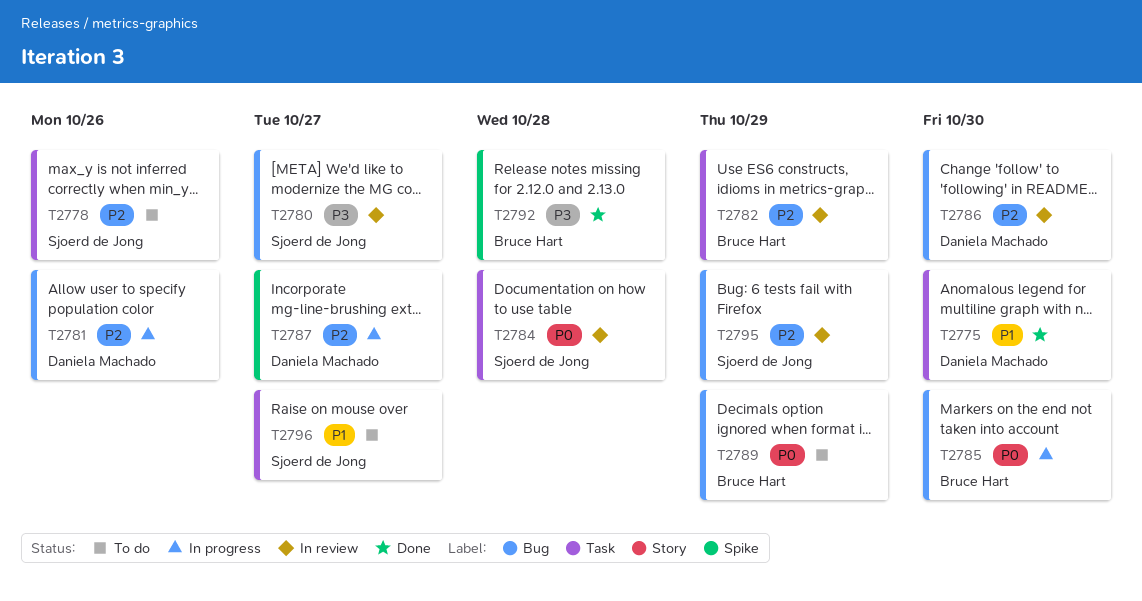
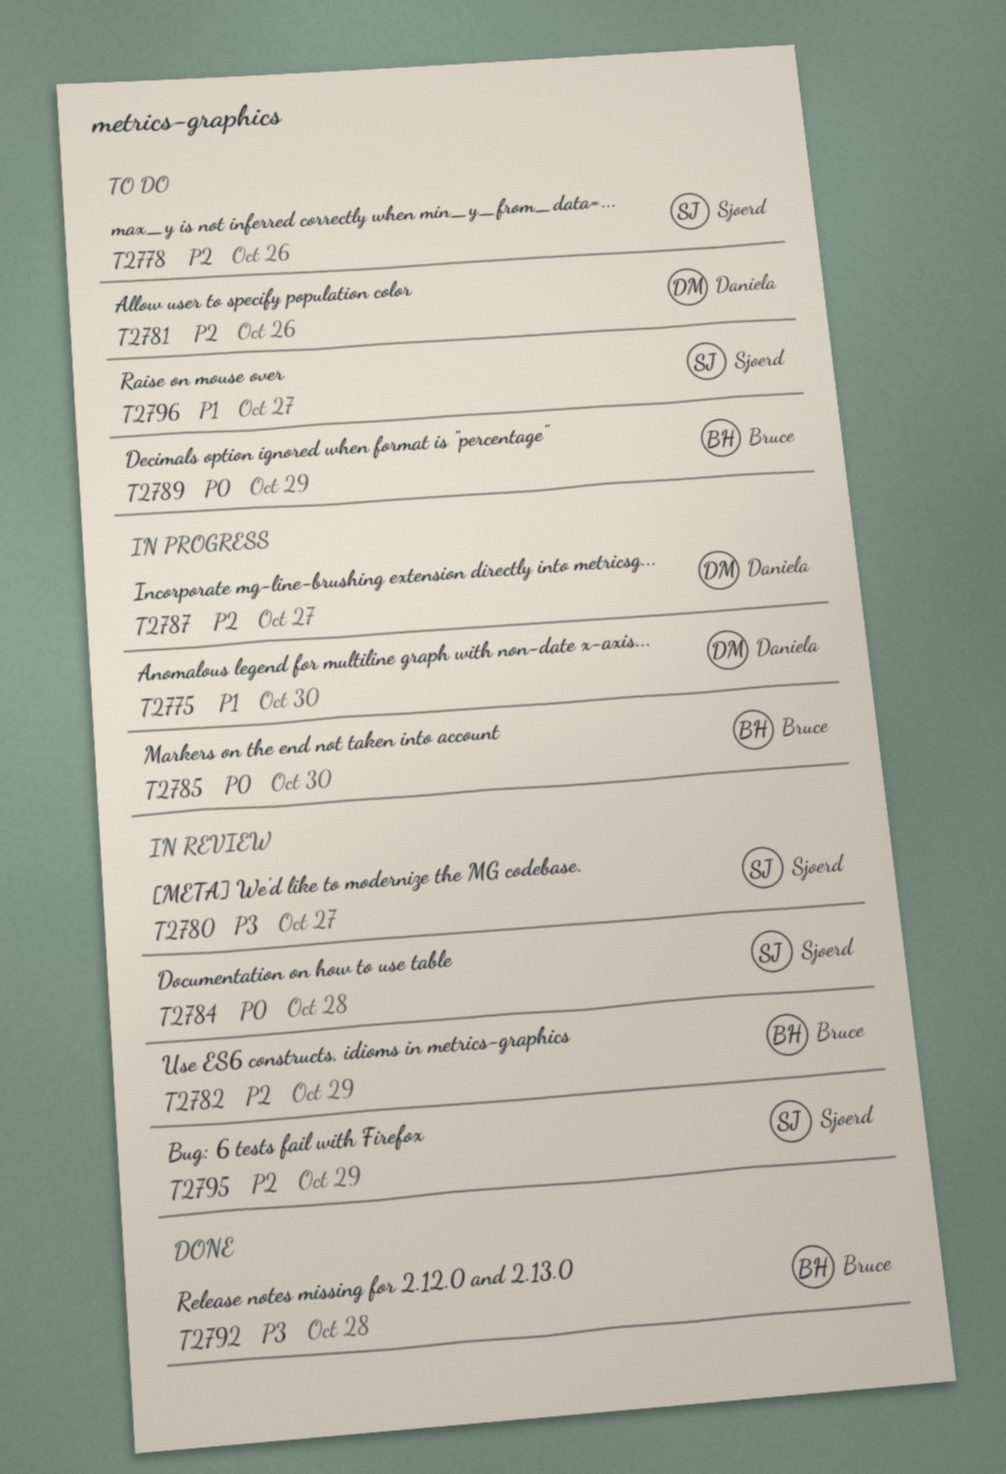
T2775, status: Done -> In progress
T2781, status: In progress -> To do
T2786: present -> none

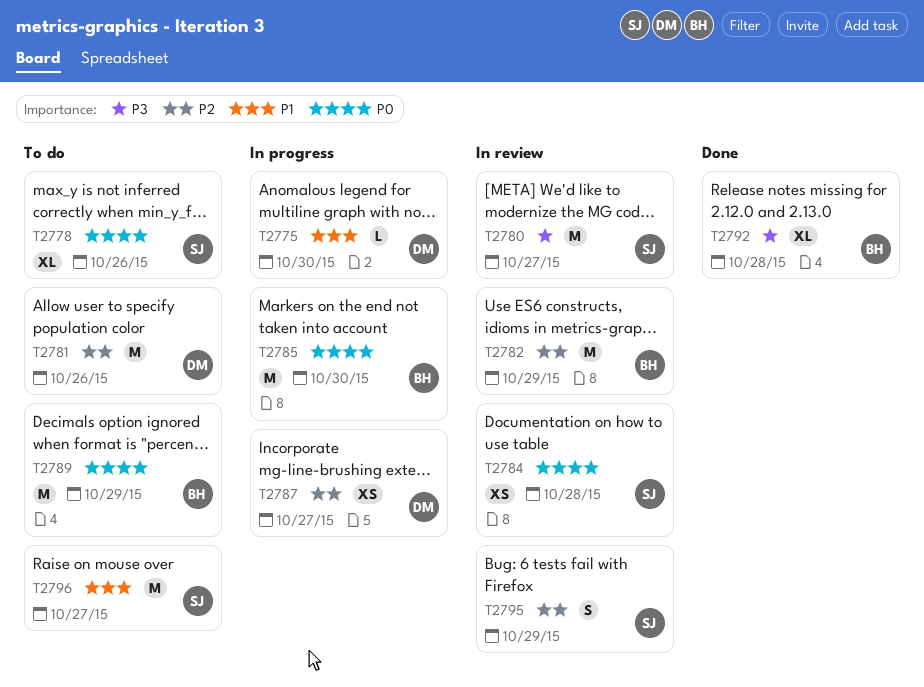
T2778, priority: P2 -> P0

